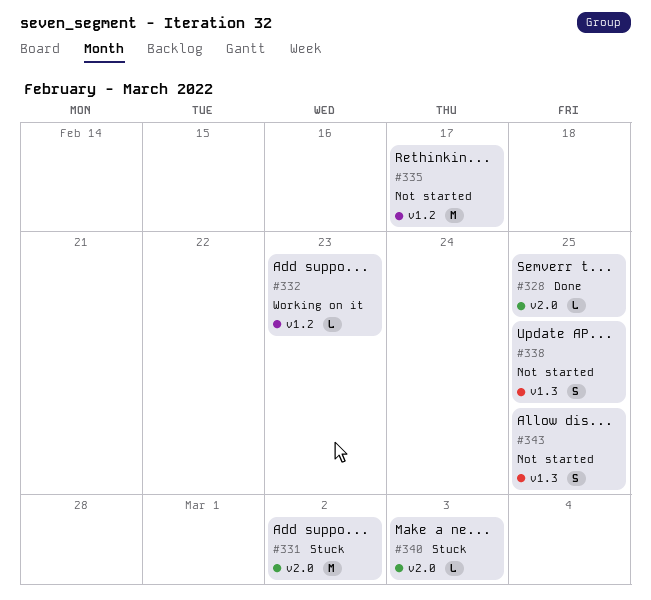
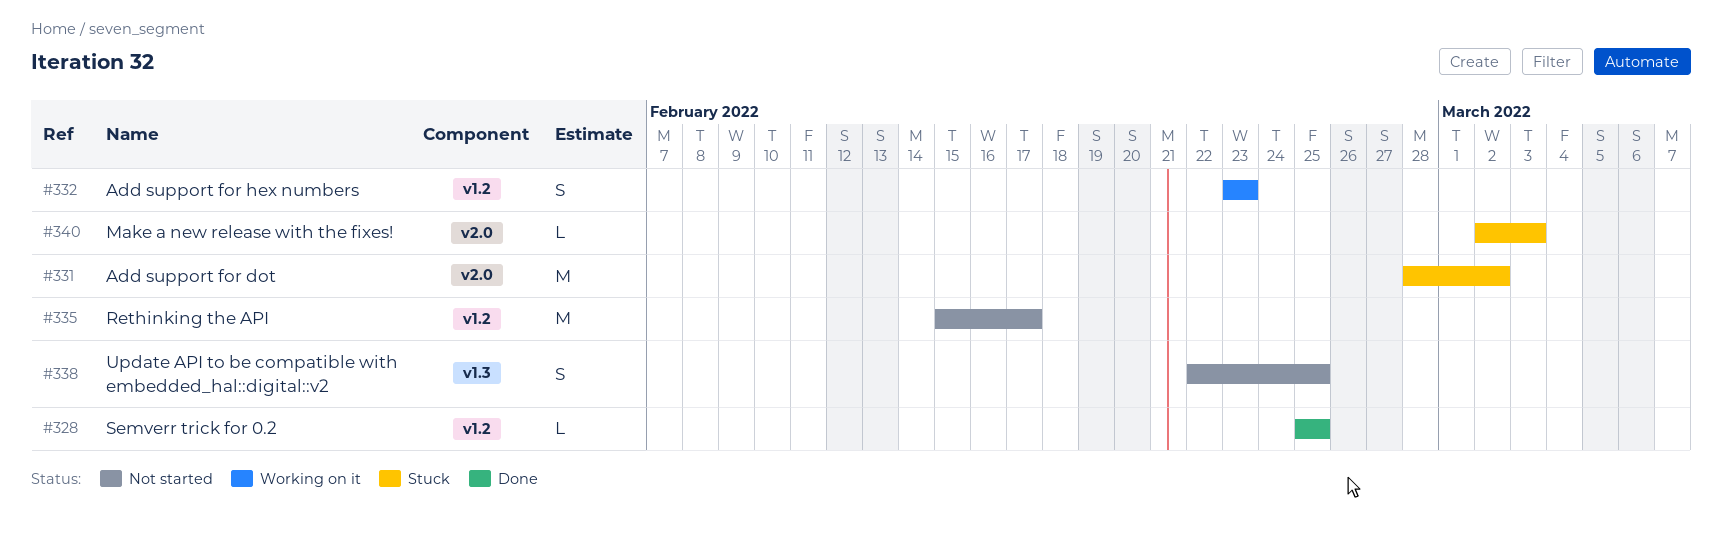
#328, label: v2.0 -> v1.2
#332, estimate: L -> S
#343: present -> none

